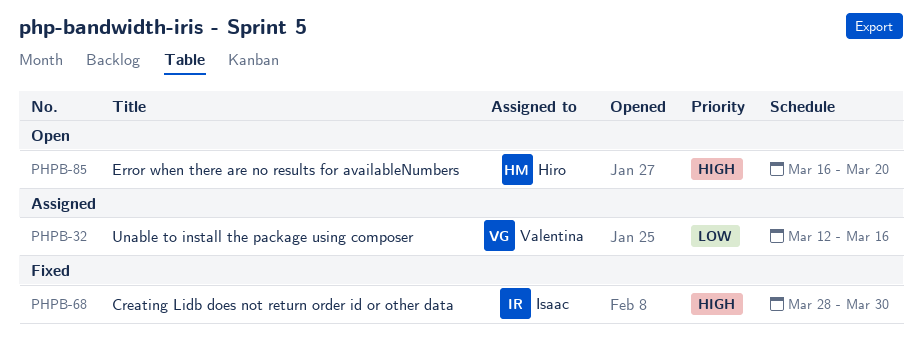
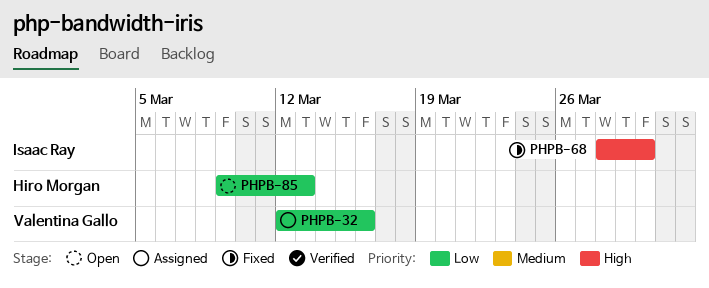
PHPB-85, priority: High -> Low
PHPB-85, start: Mar 16 -> Mar 9
PHPB-85, due: Mar 20 -> Mar 13

